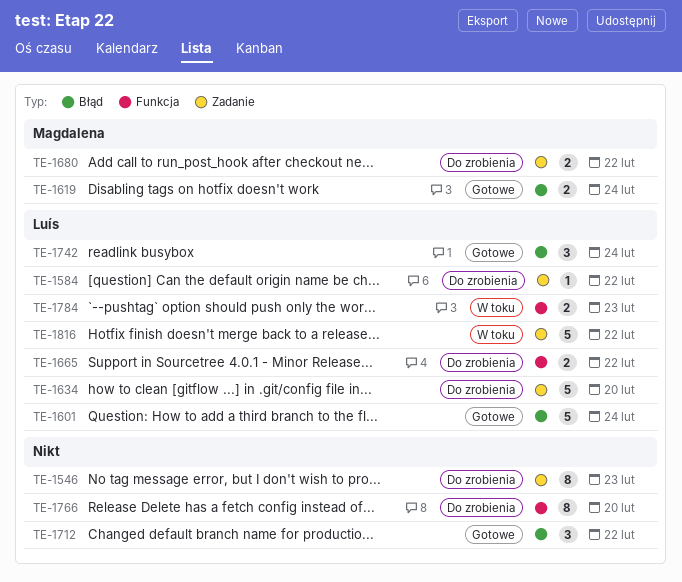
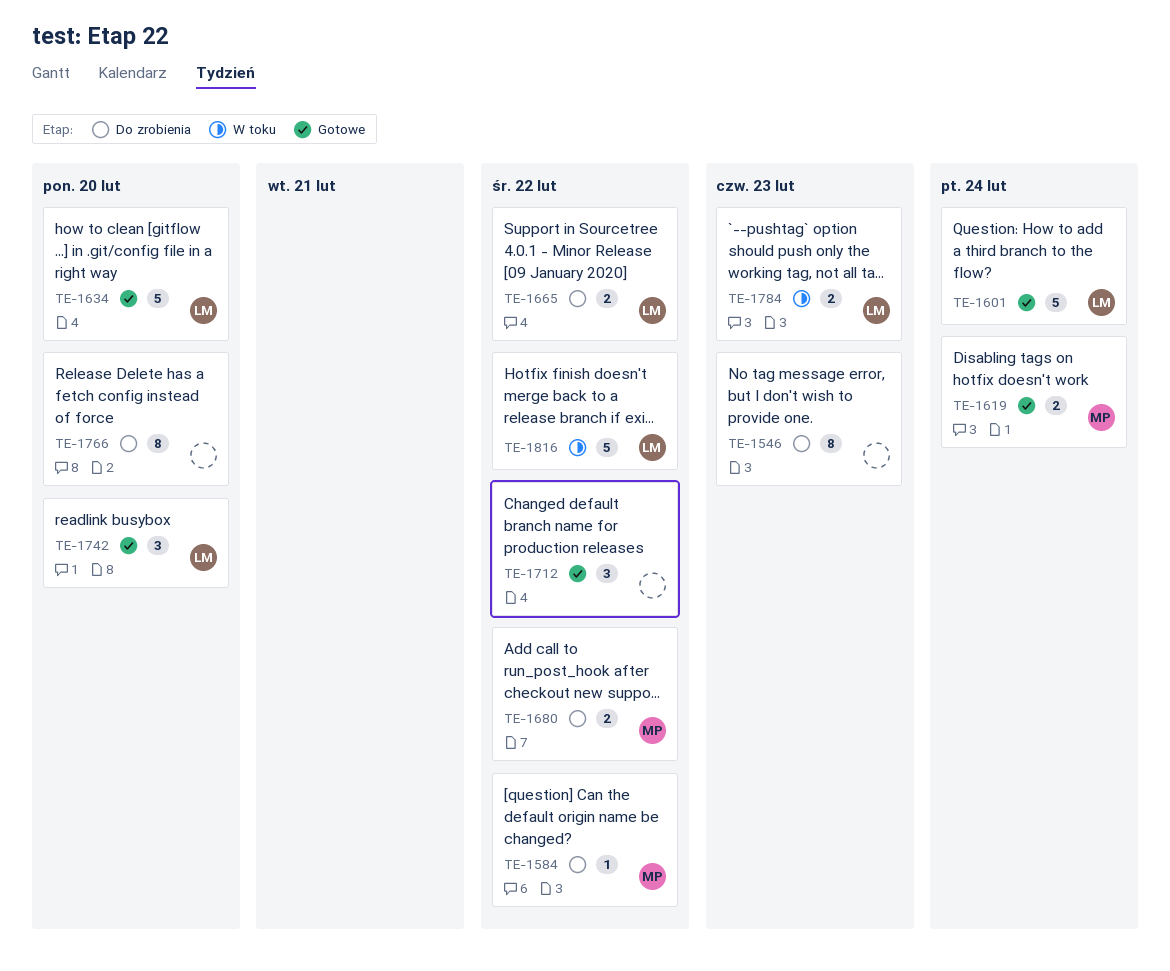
TE-1584, owner: Luís -> Magdalena
TE-1634, status: Do zrobienia -> Gotowe
TE-1742, due: Feb 24 -> Feb 20

